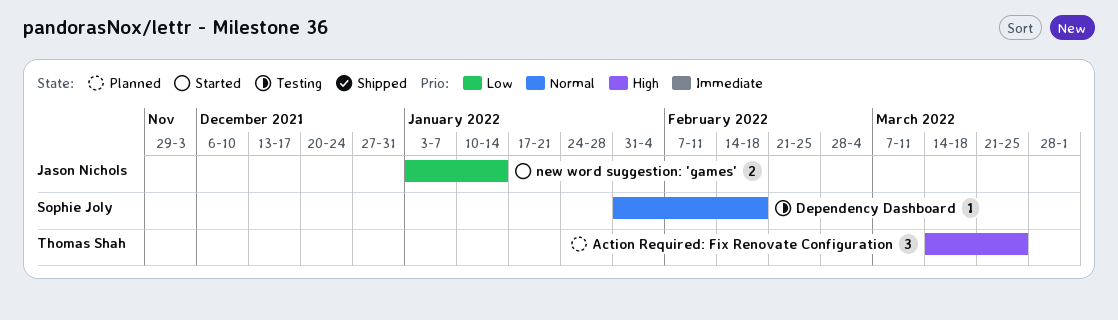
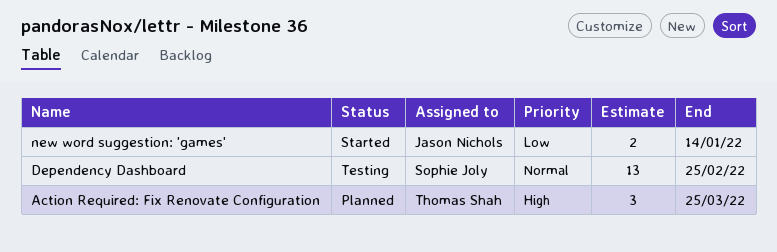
Dependency Dashboard, estimate: 1 -> 13
Dependency Dashboard, due: Feb 18 -> Feb 25

